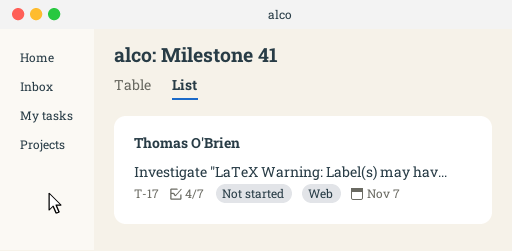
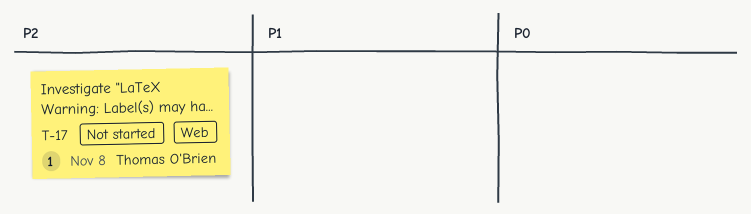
T-17, due: Nov 7 -> Nov 8

